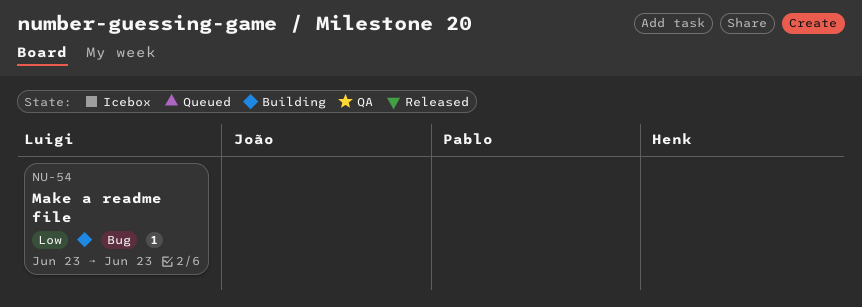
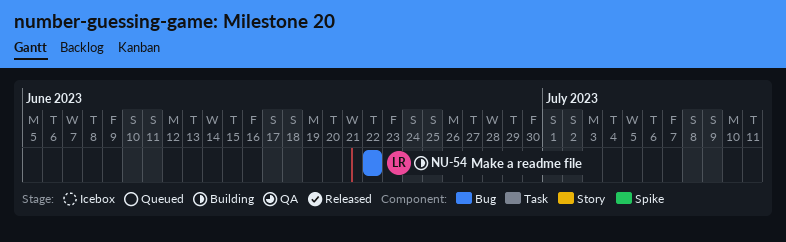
NU-54, start: Jun 23 -> Jun 22
NU-54, due: Jun 23 -> Jun 22

